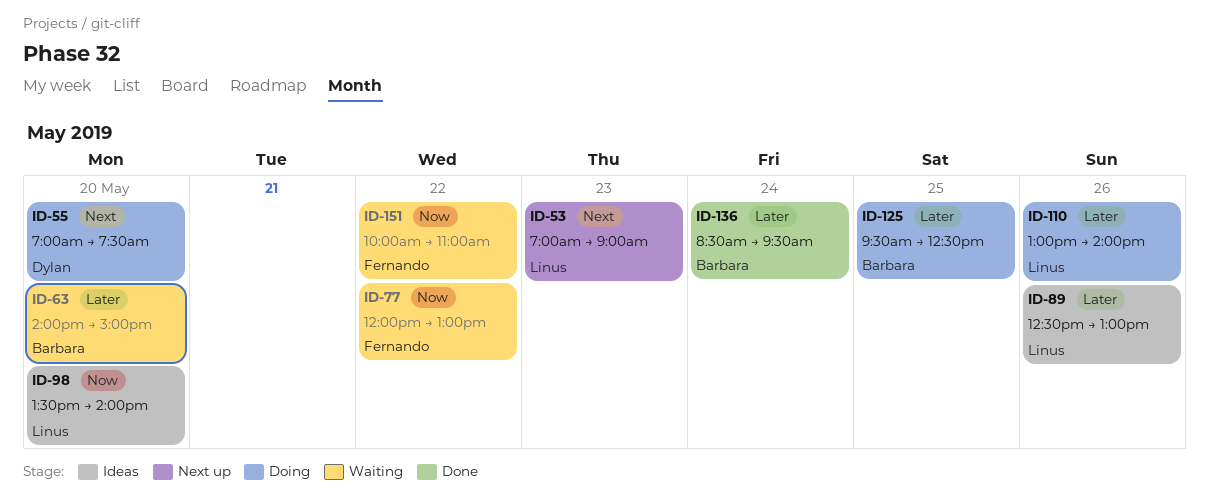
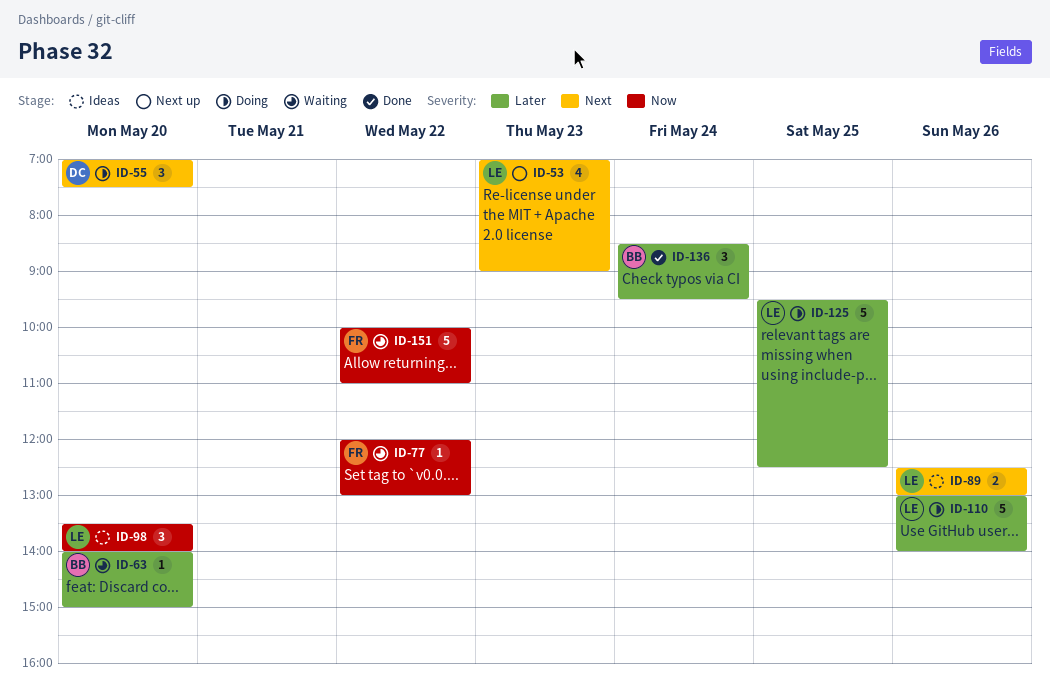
ID-89, priority: Later -> Next
ID-125, owner: Barbara -> Linus

